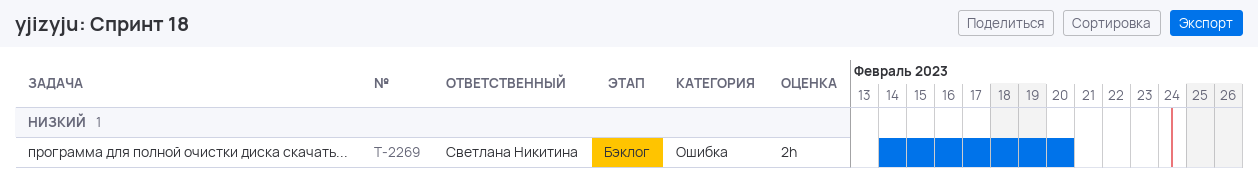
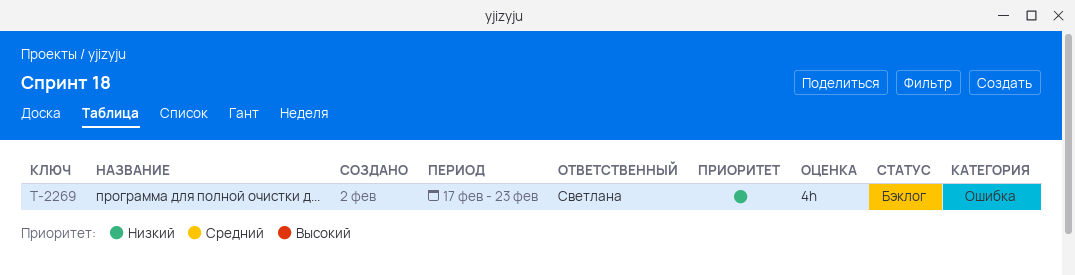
T-2269, estimate: 2h -> 4h
T-2269, start: Feb 14 -> Feb 17
T-2269, due: Feb 20 -> Feb 23

